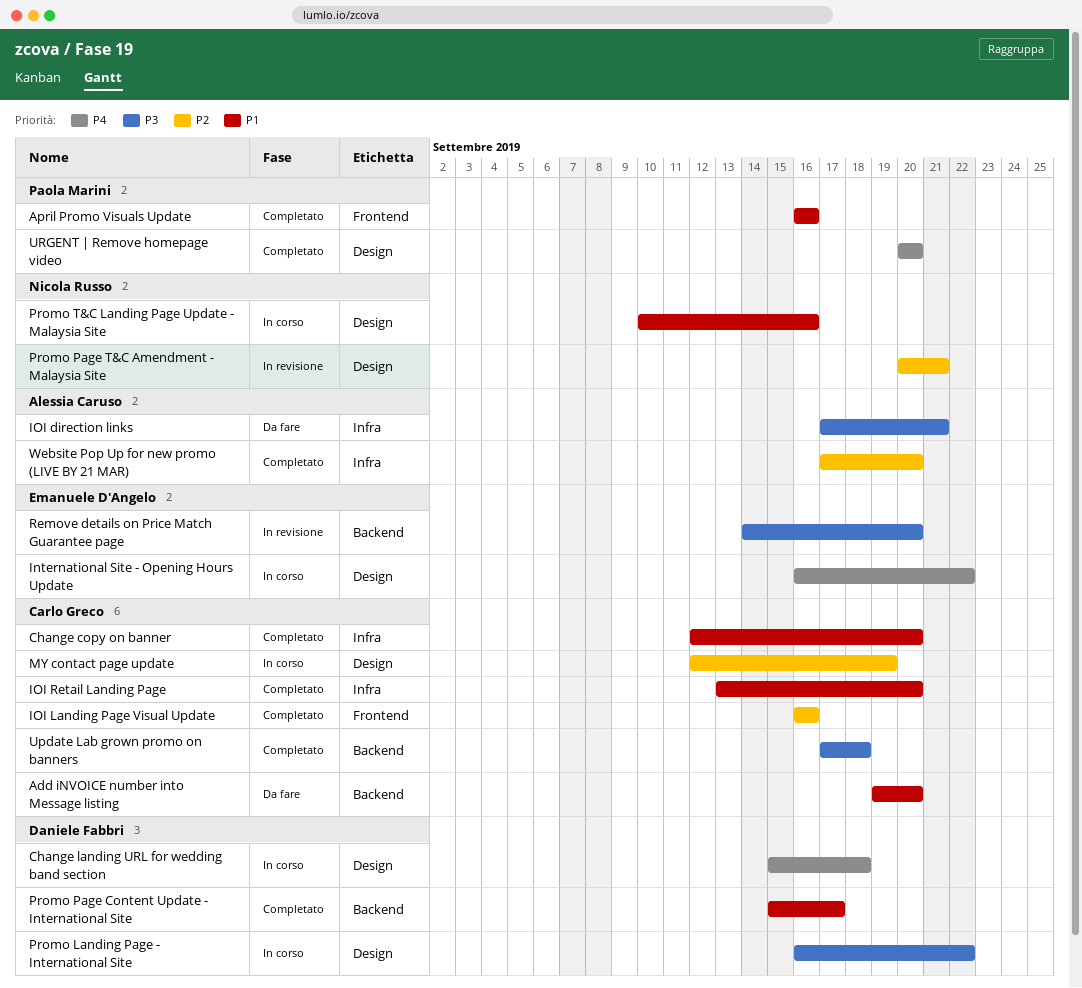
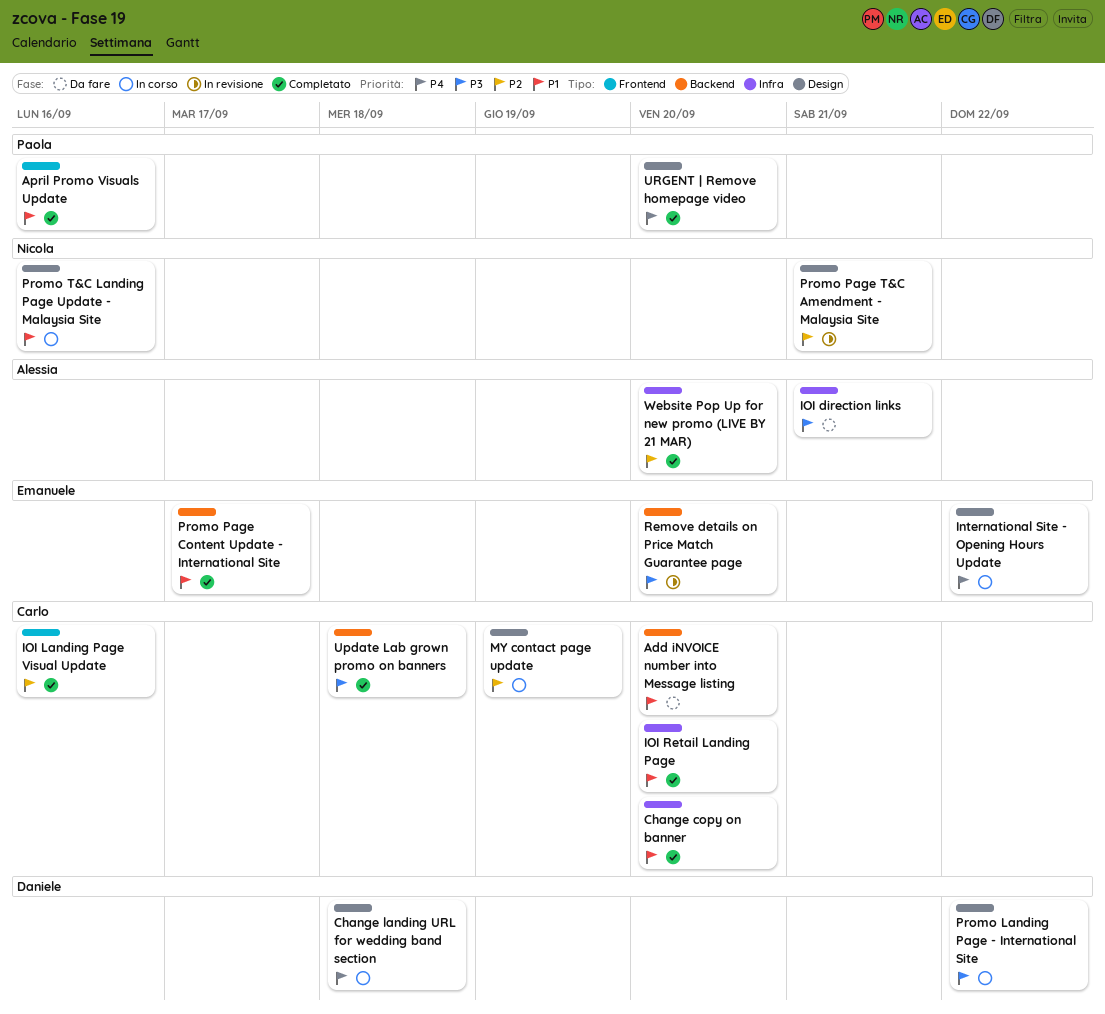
Promo Page Content Update - International Site, owner: Daniele Fabbri -> Emanuele D'Angelo

